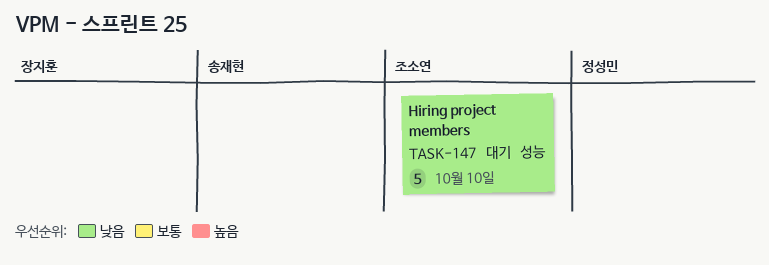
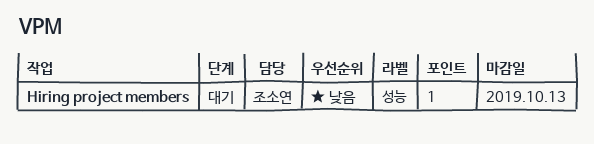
Hiring project members, estimate: 5 -> 1
Hiring project members, due: Oct 10 -> Oct 13

